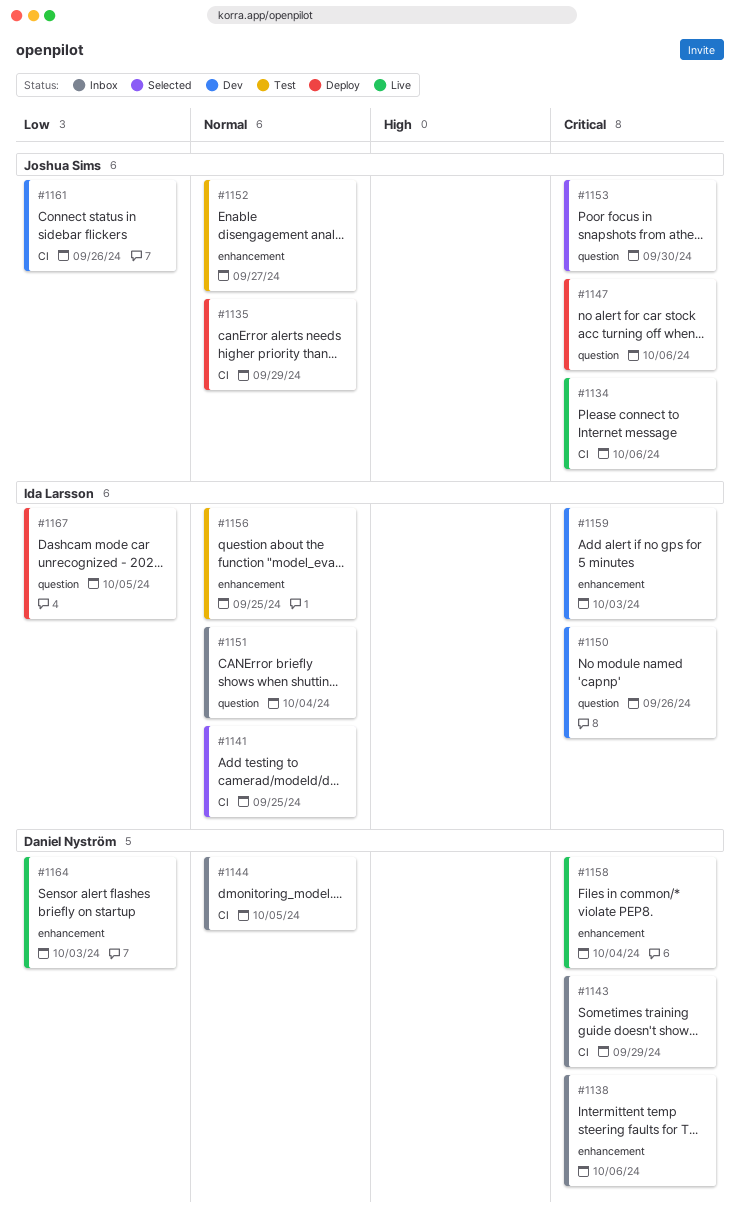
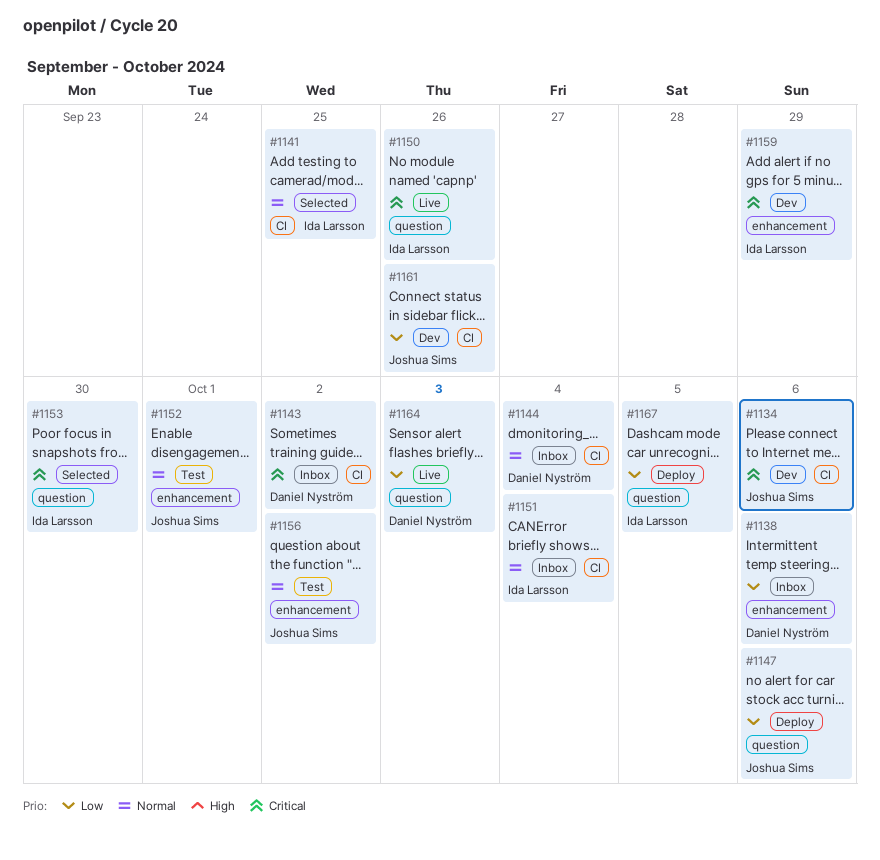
#1134, status: Live -> Dev
#1135: present -> none
#1138, priority: Critical -> Low
#1143, due: Sep 29 -> Oct 2
#1144, due: Oct 5 -> Oct 4
#1147, priority: Critical -> Low
#1150, status: Dev -> Live
#1151, label: question -> CI
#1152, due: Sep 27 -> Oct 1
#1153, owner: Joshua Sims -> Ida Larsson
#1156, owner: Ida Larsson -> Joshua Sims
#1156, due: Sep 25 -> Oct 2
#1158: present -> none
#1159, due: Oct 3 -> Sep 29
#1164, label: enhancement -> question

